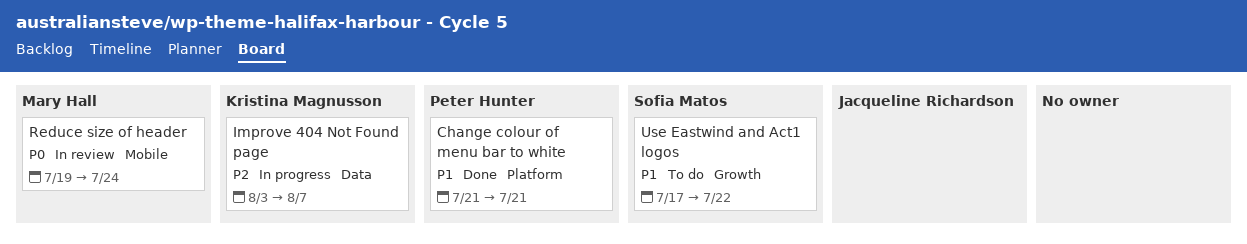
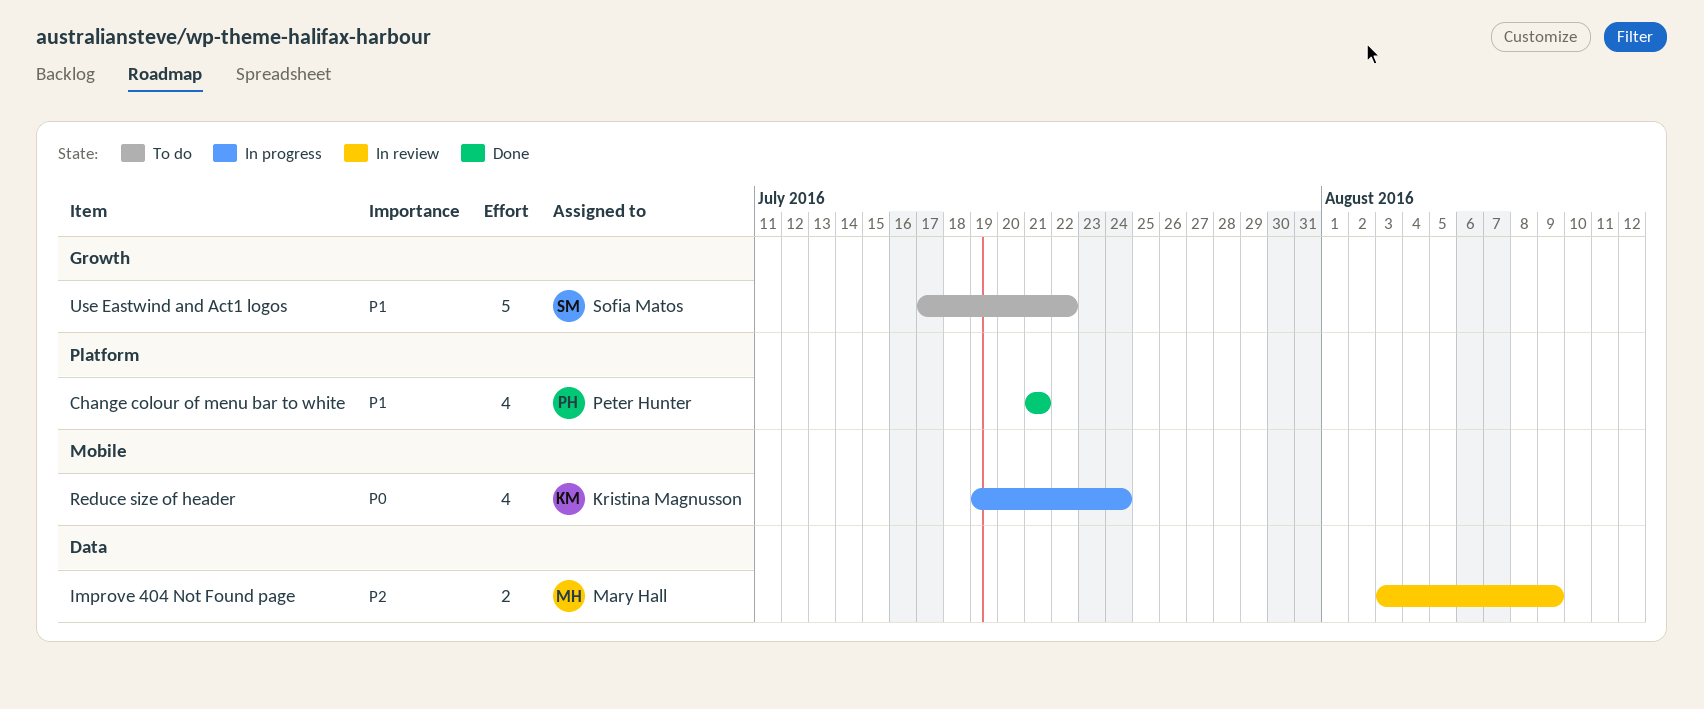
Improve 404 Not Found page, status: In progress -> In review
Improve 404 Not Found page, owner: Kristina Magnusson -> Mary Hall
Improve 404 Not Found page, due: Aug 7 -> Aug 9
Reduce size of header, status: In review -> In progress
Reduce size of header, owner: Mary Hall -> Kristina Magnusson

